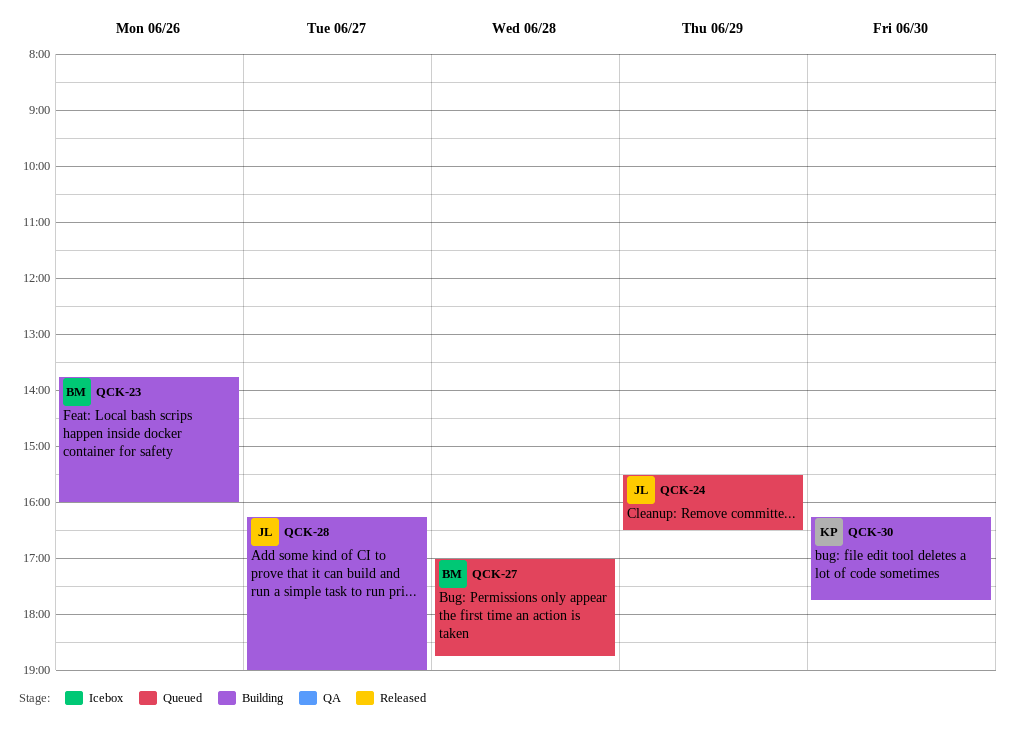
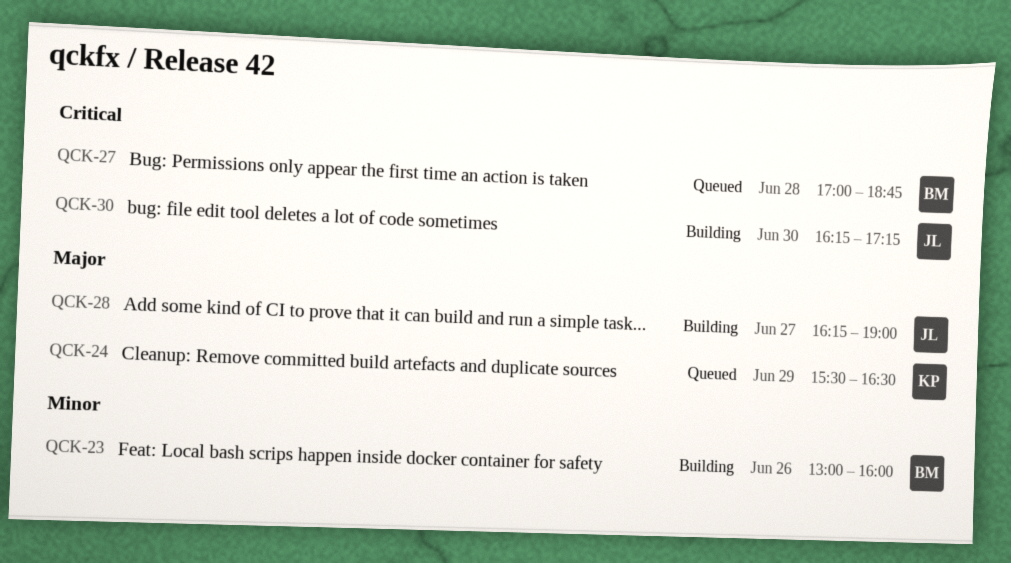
QCK-23, begins: 13:45 -> 13:00
QCK-24, owner: JL -> KP
QCK-30, owner: KP -> JL
QCK-30, ends: 17:45 -> 17:15

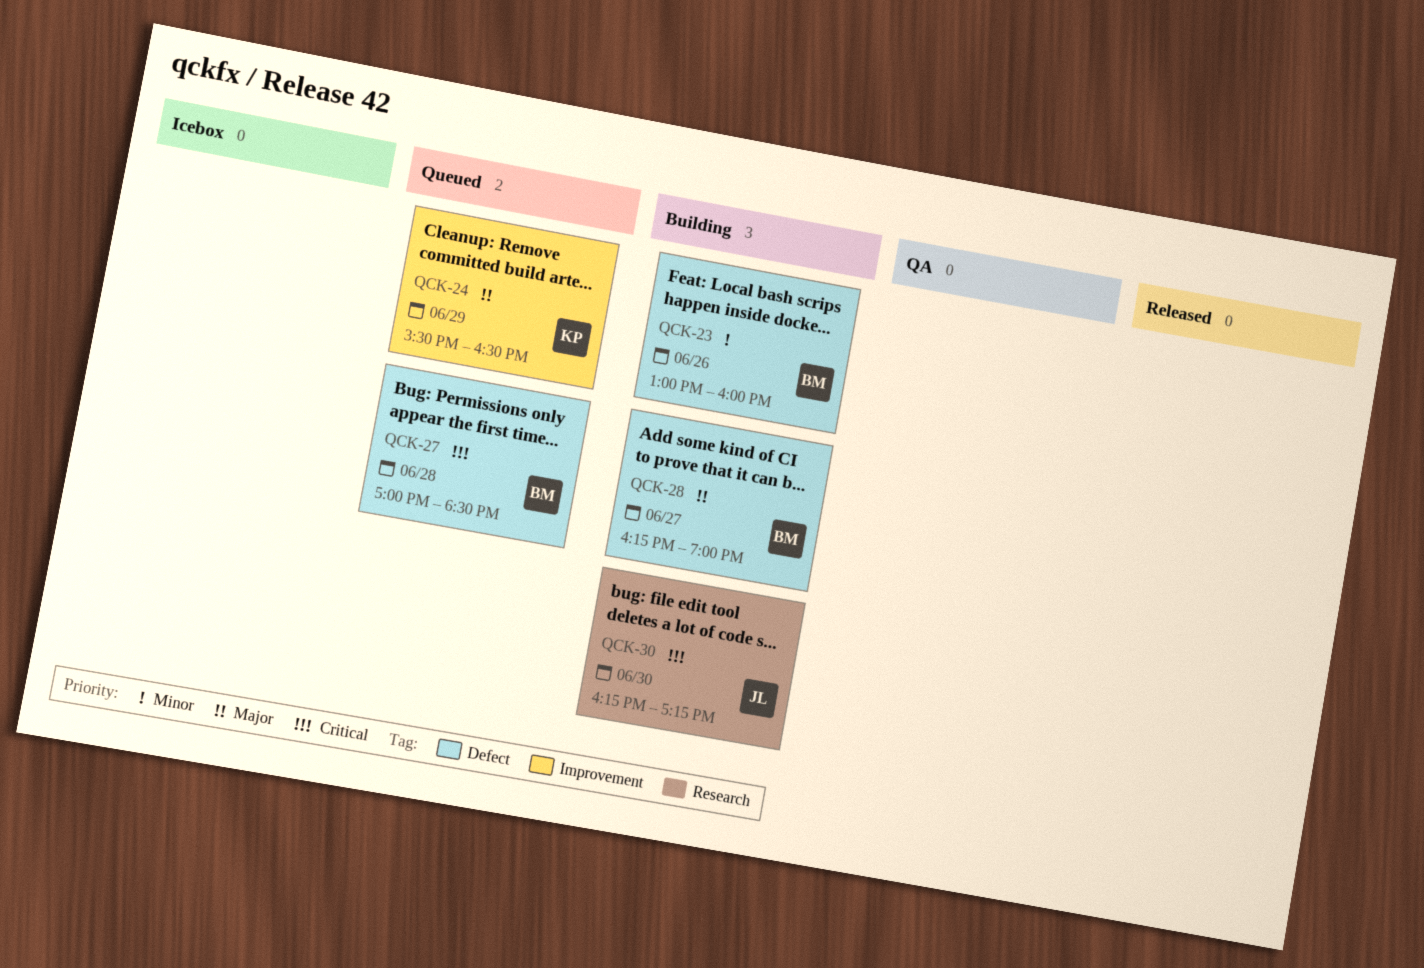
QCK-27, ends: 18:45 -> 18:30
QCK-28, owner: JL -> BM

